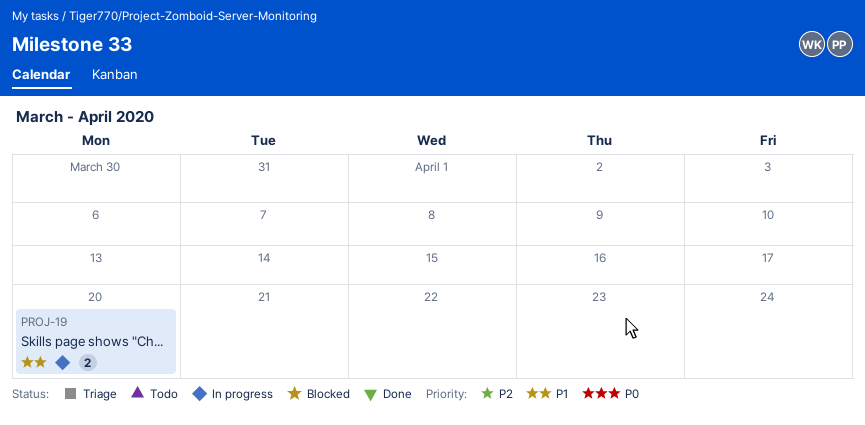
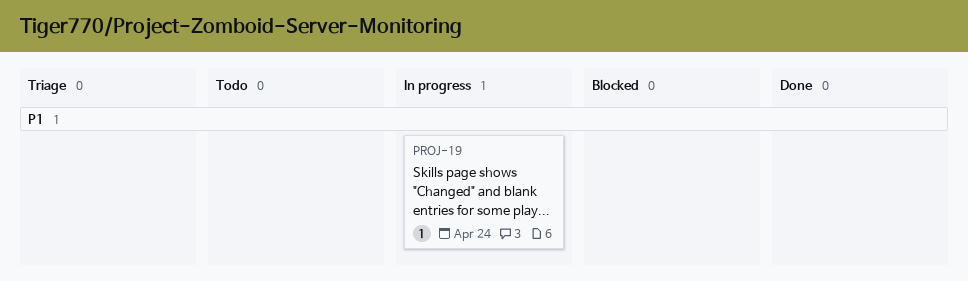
PROJ-19, estimate: 2 -> 1
PROJ-19, due: Apr 20 -> Apr 24

